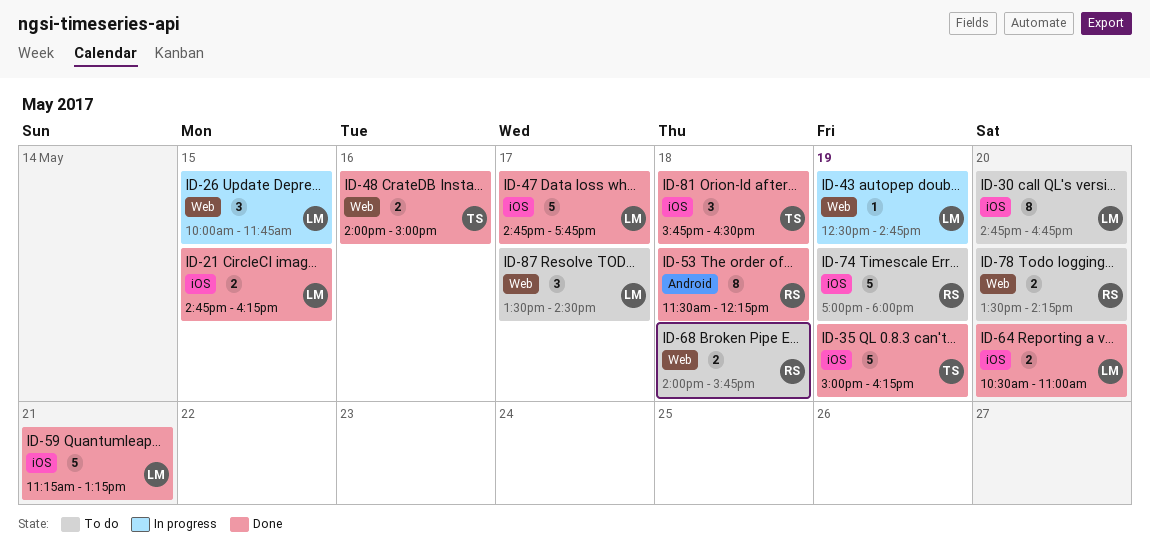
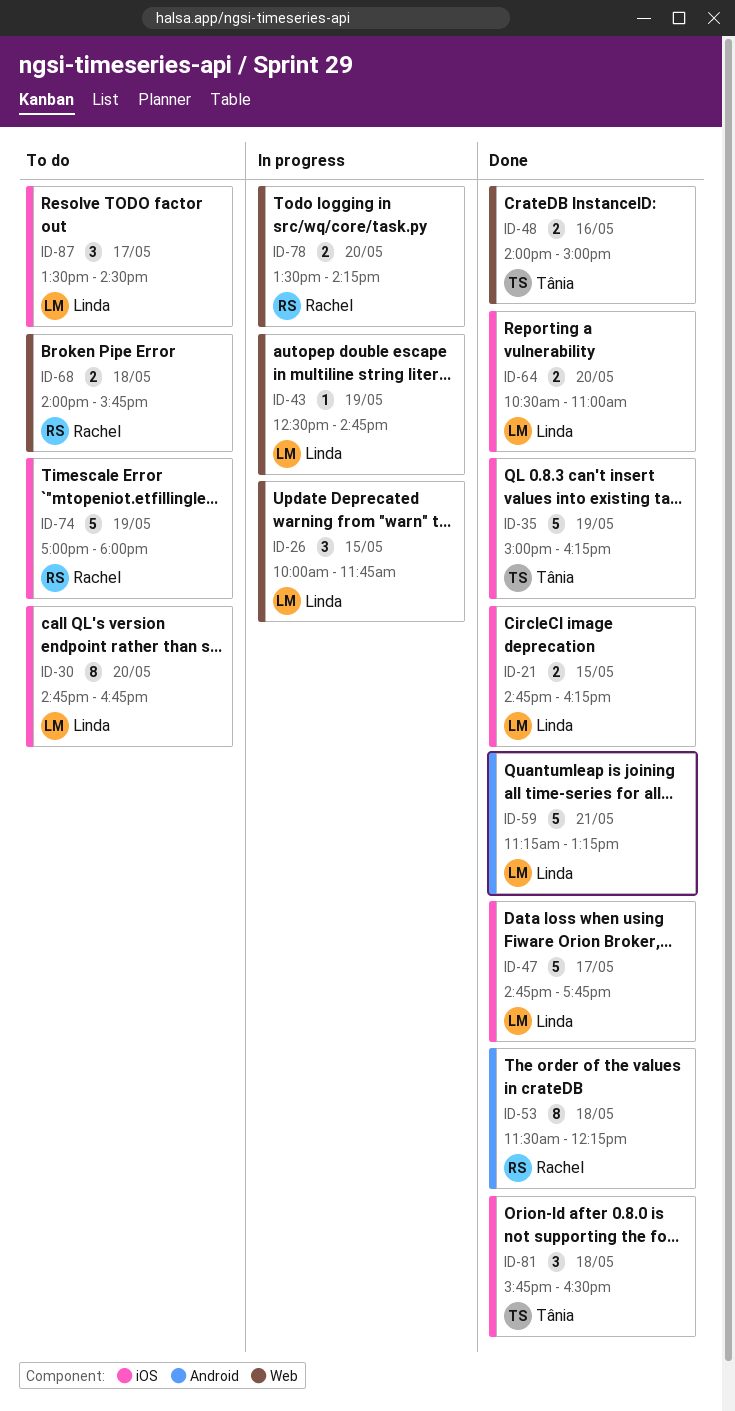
ID-59, label: iOS -> Android
ID-78, status: To do -> In progress
ID-87, label: Web -> iOS

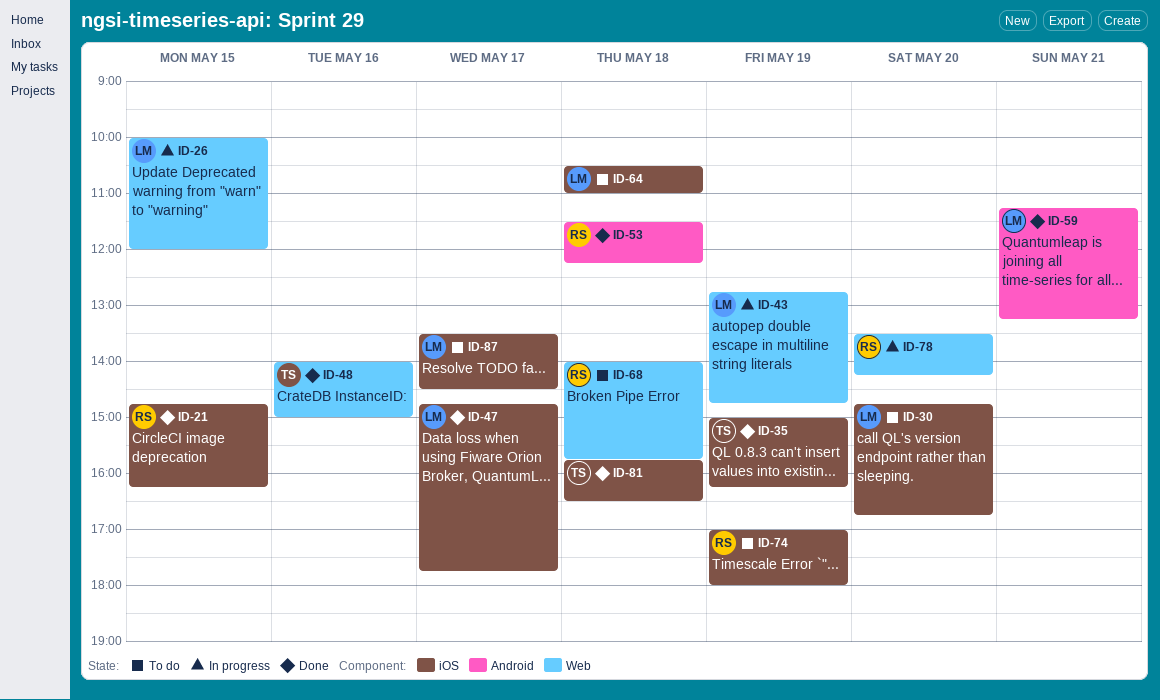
ID-21, owner: Linda -> Rachel
ID-26, ends: 11:45 -> 12:00
ID-43, begins: 12:30 -> 12:45
ID-64, status: Done -> To do
ID-64, day: May 20 -> May 18

